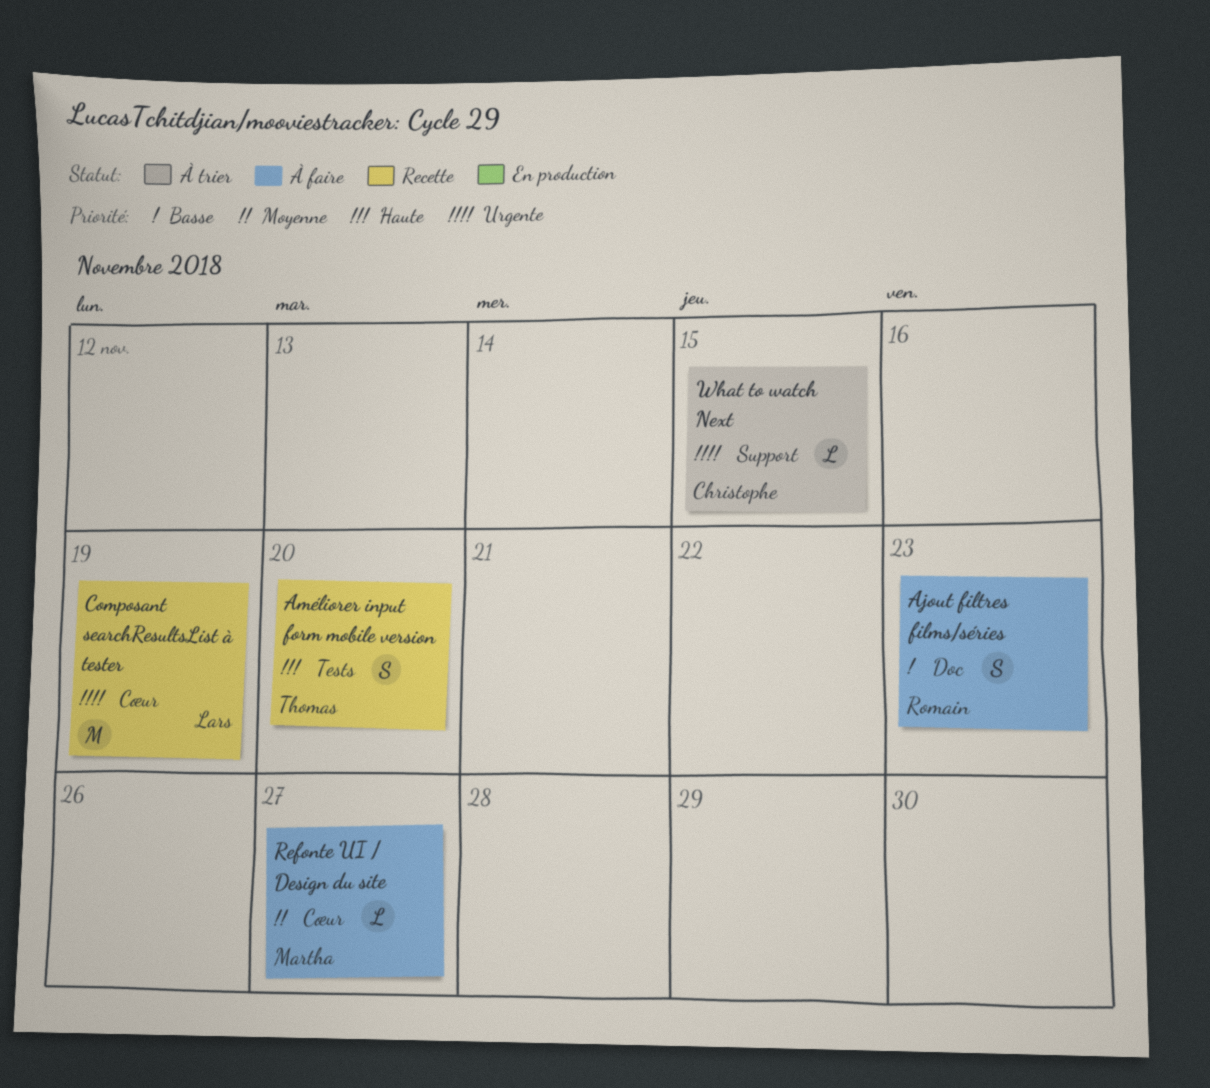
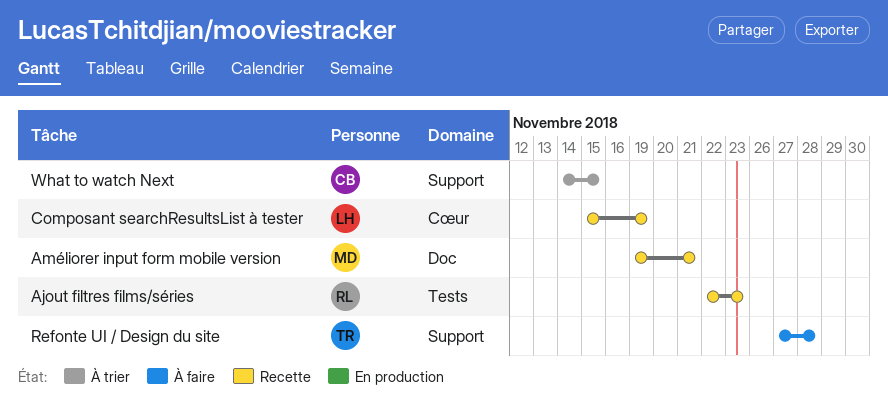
Ajout filtres films/séries, status: À faire -> Recette
Ajout filtres films/séries, label: Doc -> Tests
Améliorer input form mobile version, owner: Thomas -> Martha
Améliorer input form mobile version, label: Tests -> Doc
Améliorer input form mobile version, due: Nov 20 -> Nov 21
Refonte UI / Design du site, owner: Martha -> Thomas
Refonte UI / Design du site, label: Cœur -> Support
Refonte UI / Design du site, due: Nov 27 -> Nov 28

